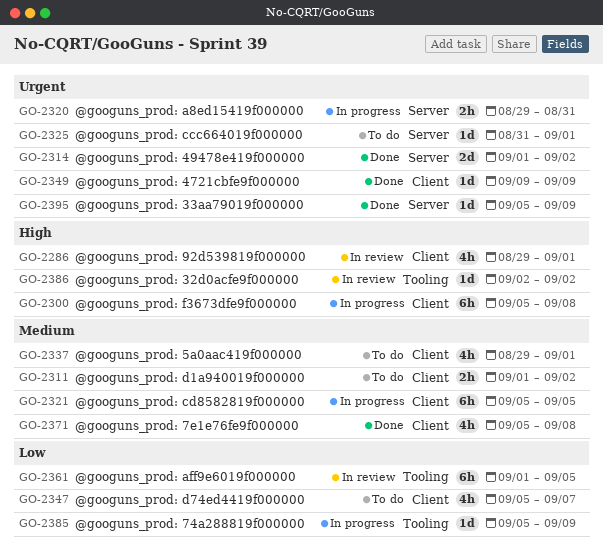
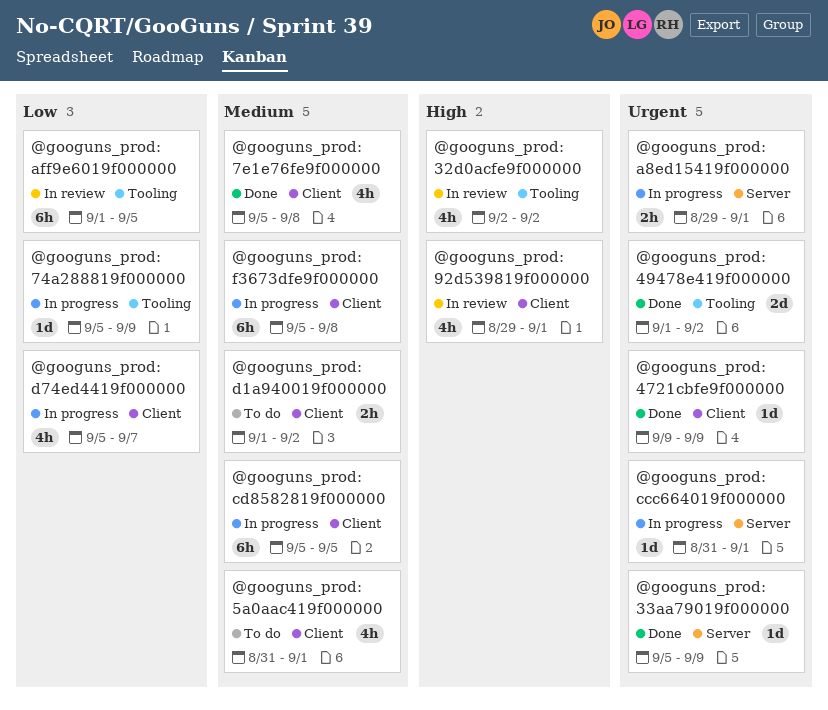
@googuns_prod: 32d0acfe9f000000, estimate: 1d -> 4h
@googuns_prod: 49478e419f000000, label: Server -> Tooling
@googuns_prod: 5a0aac419f000000, start: Aug 29 -> Aug 31
@googuns_prod: a8ed15419f000000, due: Aug 31 -> Sep 1
@googuns_prod: ccc664019f000000, status: To do -> In progress
@googuns_prod: d74ed4419f000000, status: To do -> In progress
@googuns_prod: f3673dfe9f000000, priority: High -> Medium

